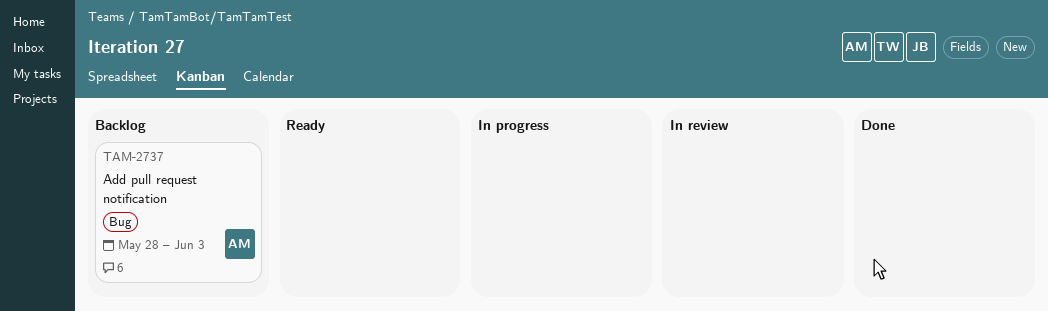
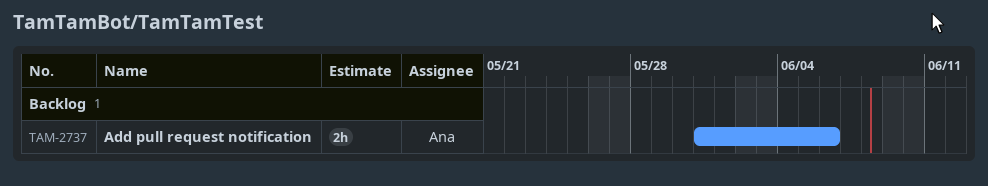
TAM-2737, start: May 28 -> May 31
TAM-2737, due: Jun 3 -> Jun 6

